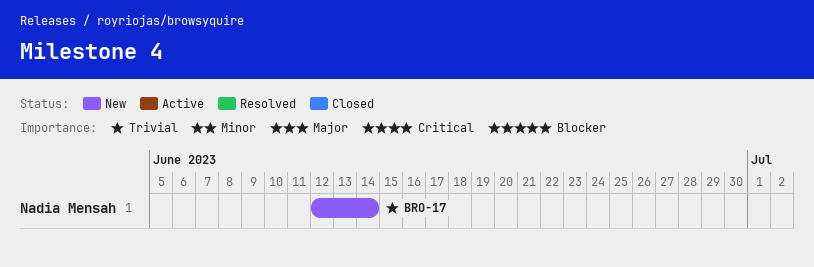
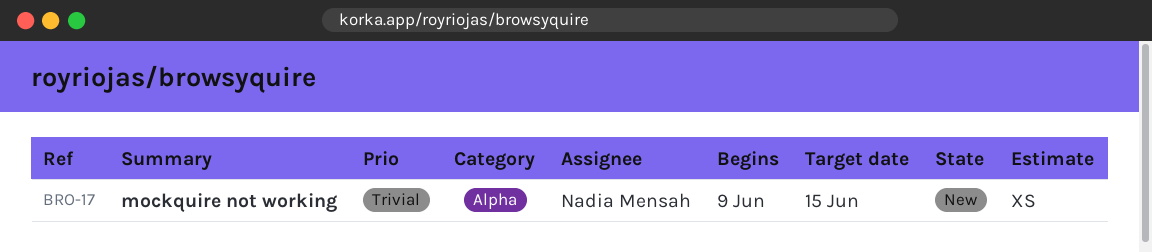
BRO-17, start: Jun 12 -> Jun 9
BRO-17, due: Jun 14 -> Jun 15

